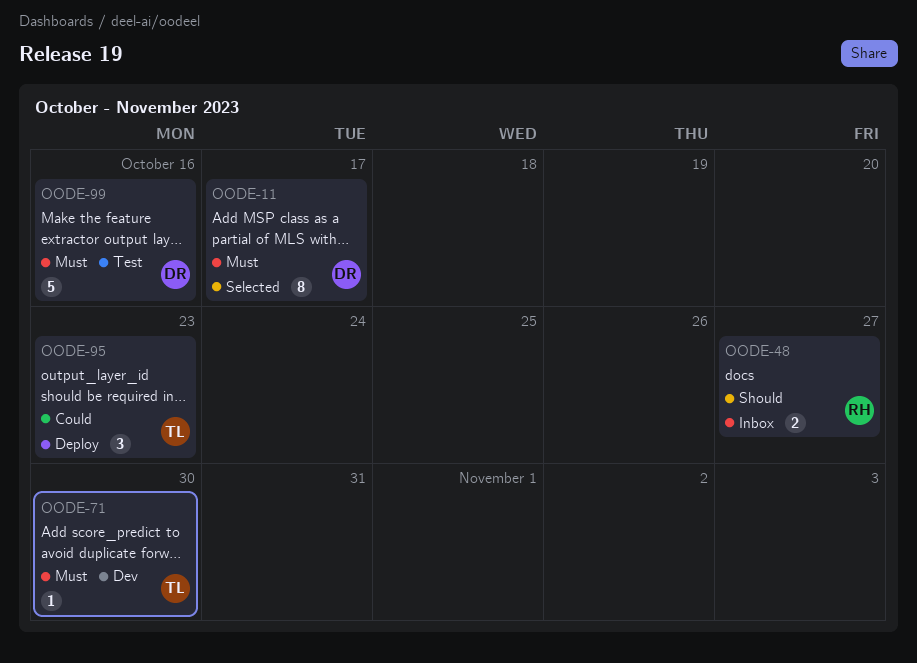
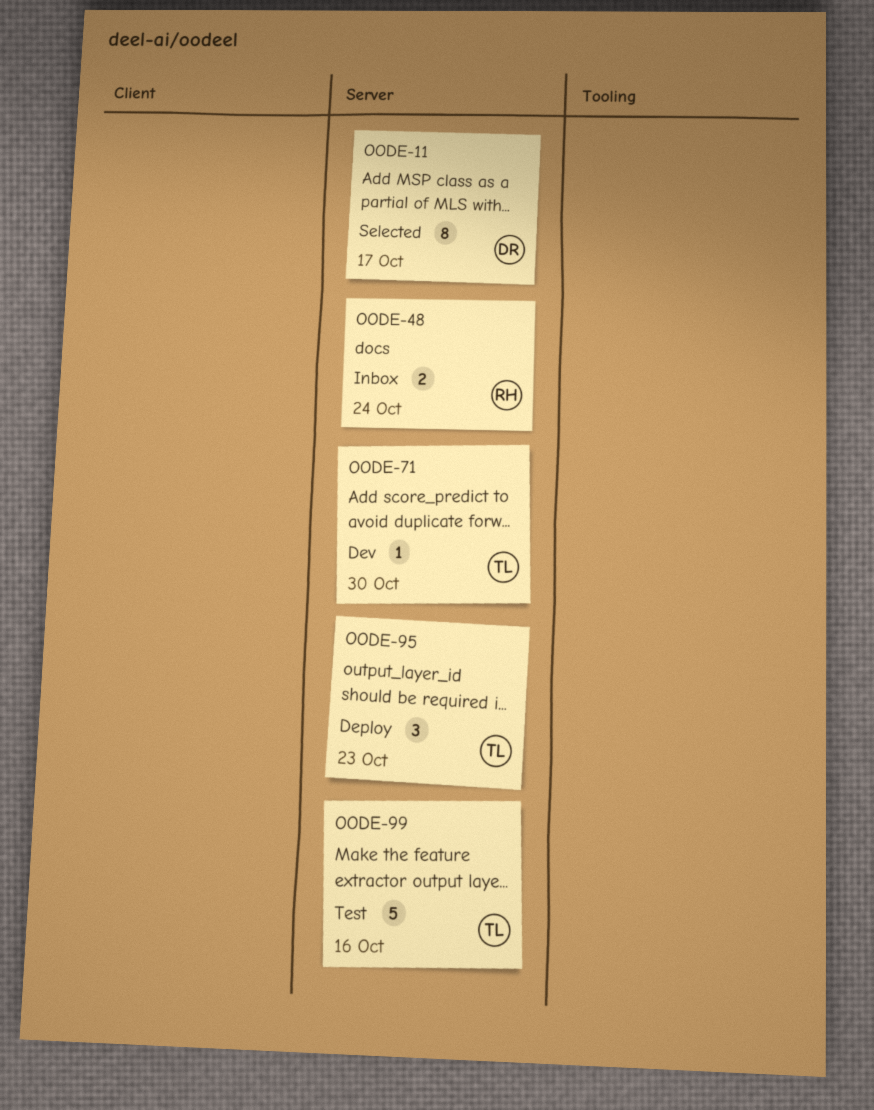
OODE-48, due: Oct 27 -> Oct 24
OODE-99, owner: DR -> TL

